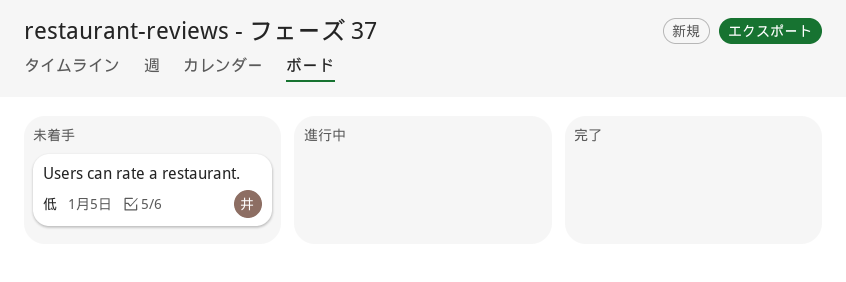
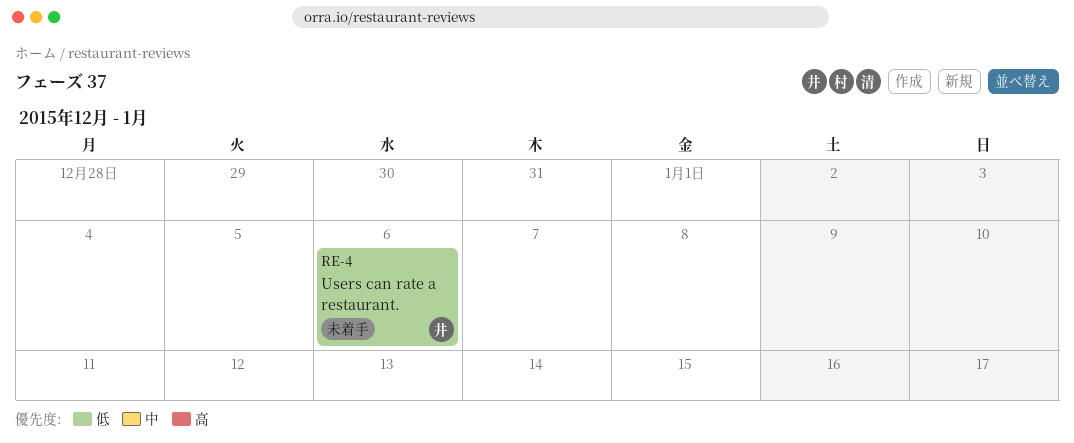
Users can rate a restaurant., due: Jan 5 -> Jan 6

